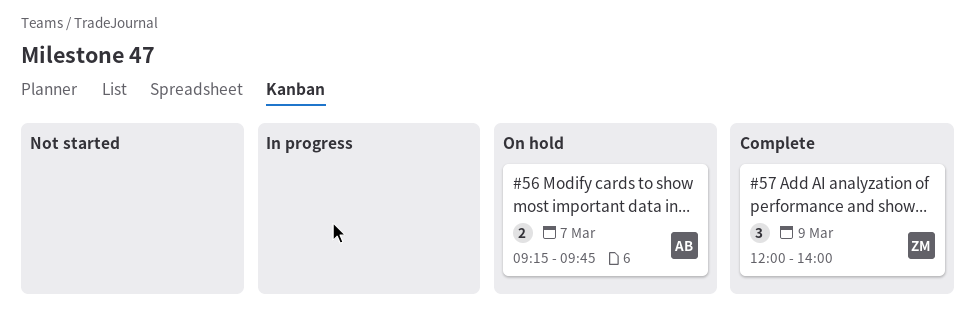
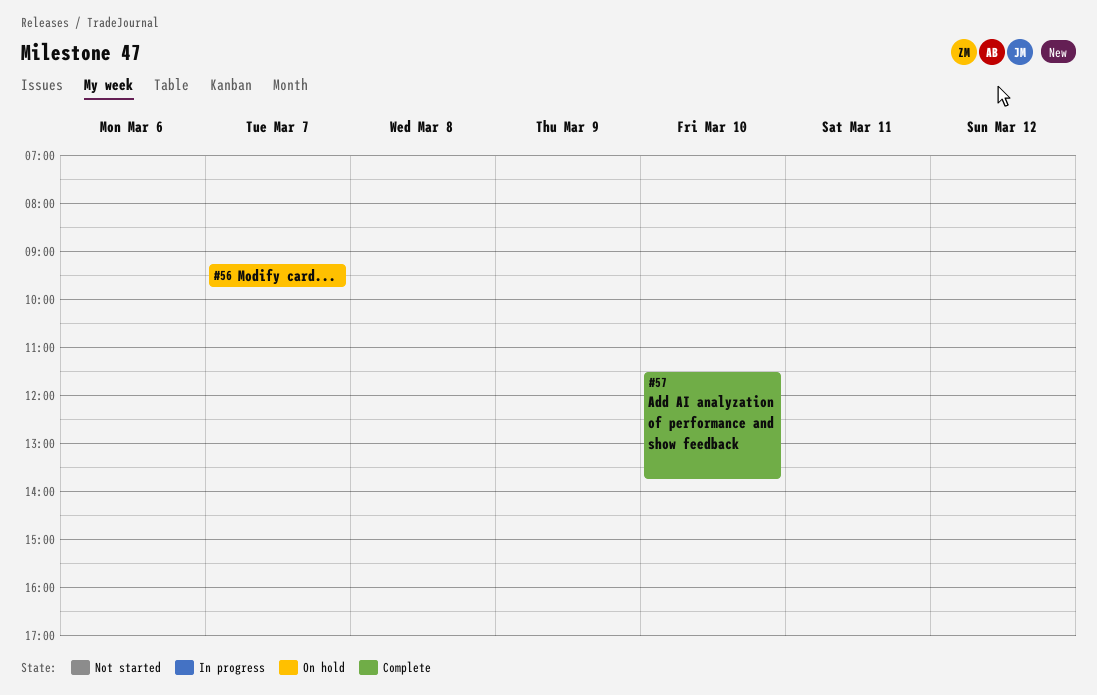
#57, day: Mar 9 -> Mar 10
#57, begins: 12:00 -> 11:30
#57, ends: 14:00 -> 13:45

